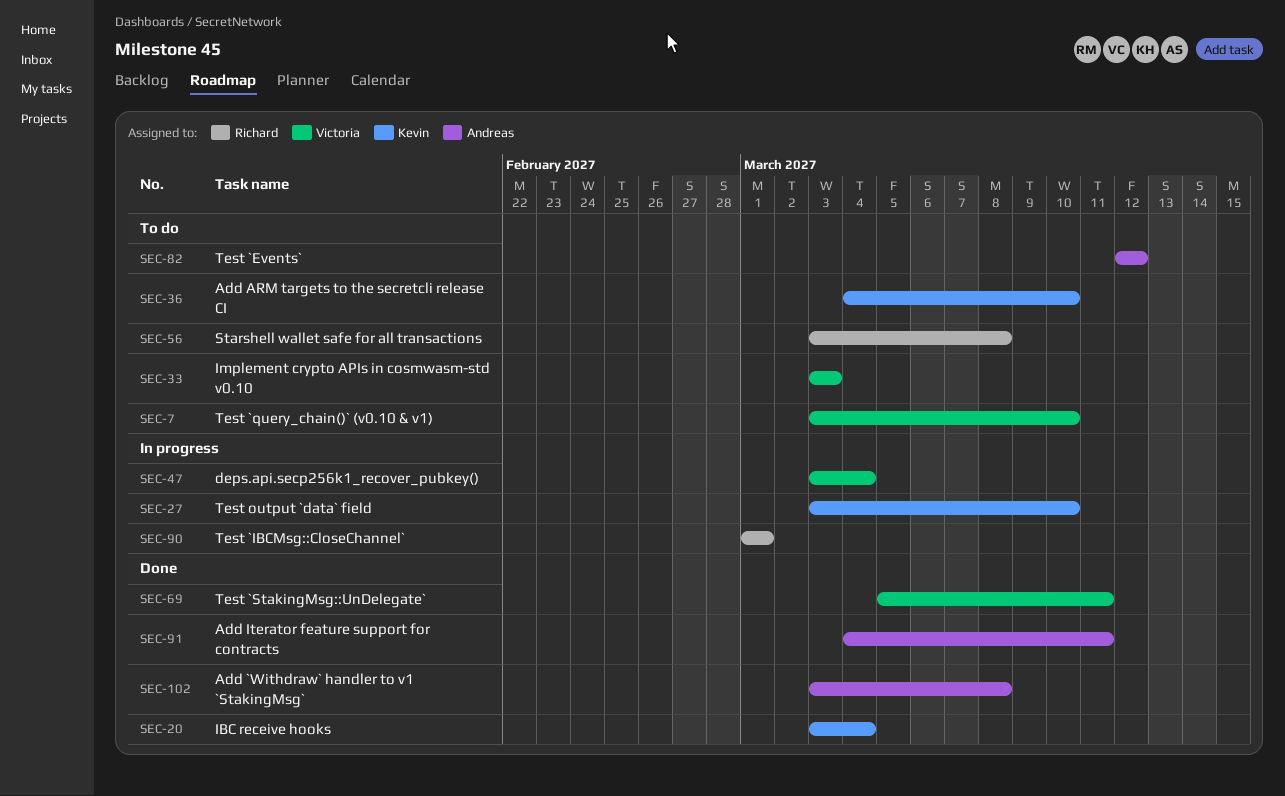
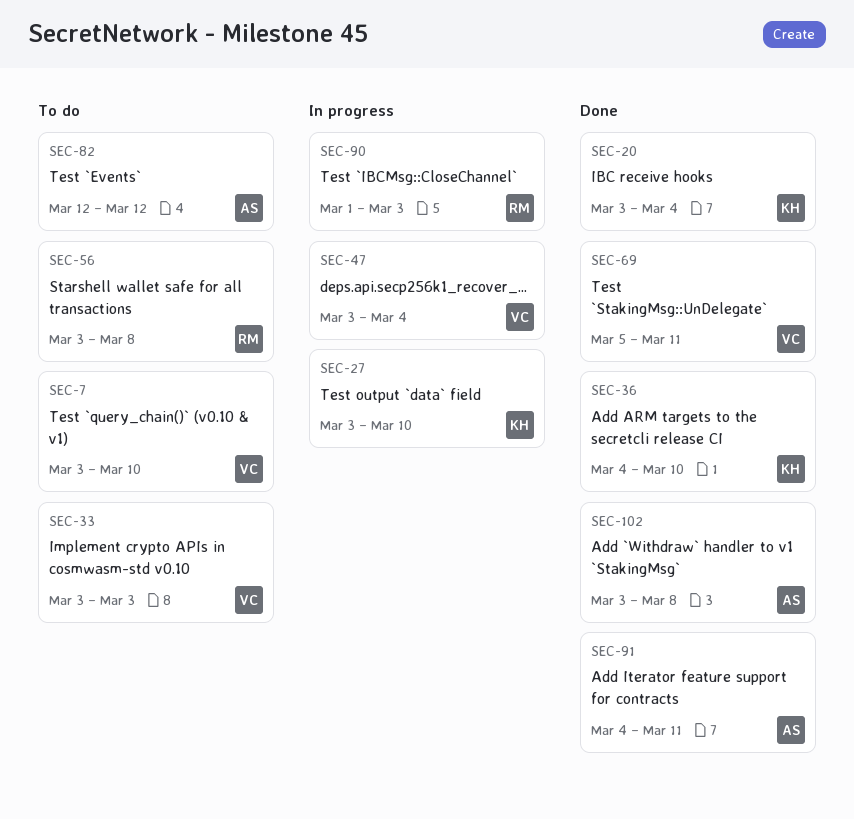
SEC-36, status: To do -> Done
SEC-90, due: Mar 1 -> Mar 3

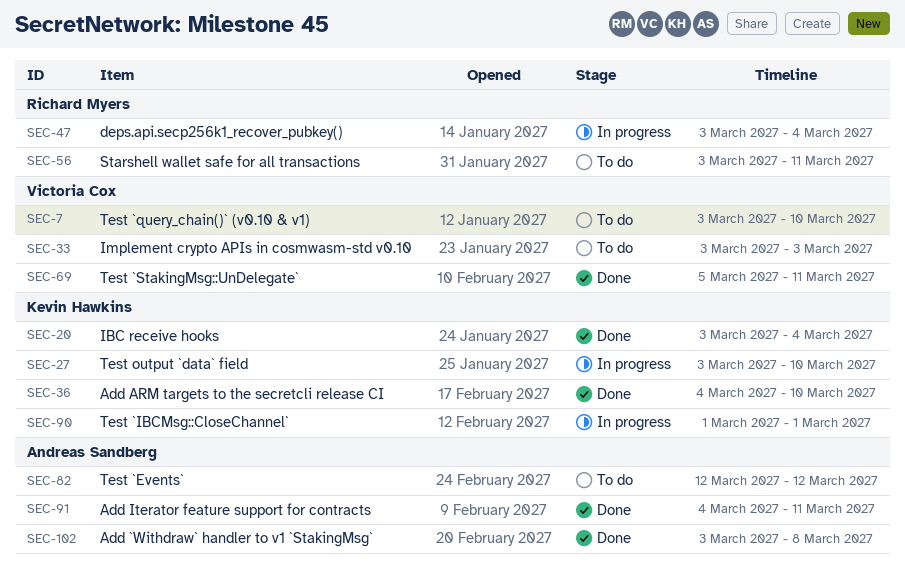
SEC-47, owner: Victoria Cox -> Richard Myers
SEC-56, due: Mar 8 -> Mar 11
SEC-90, owner: Richard Myers -> Kevin Hawkins
SEC-90, due: Mar 3 -> Mar 1

